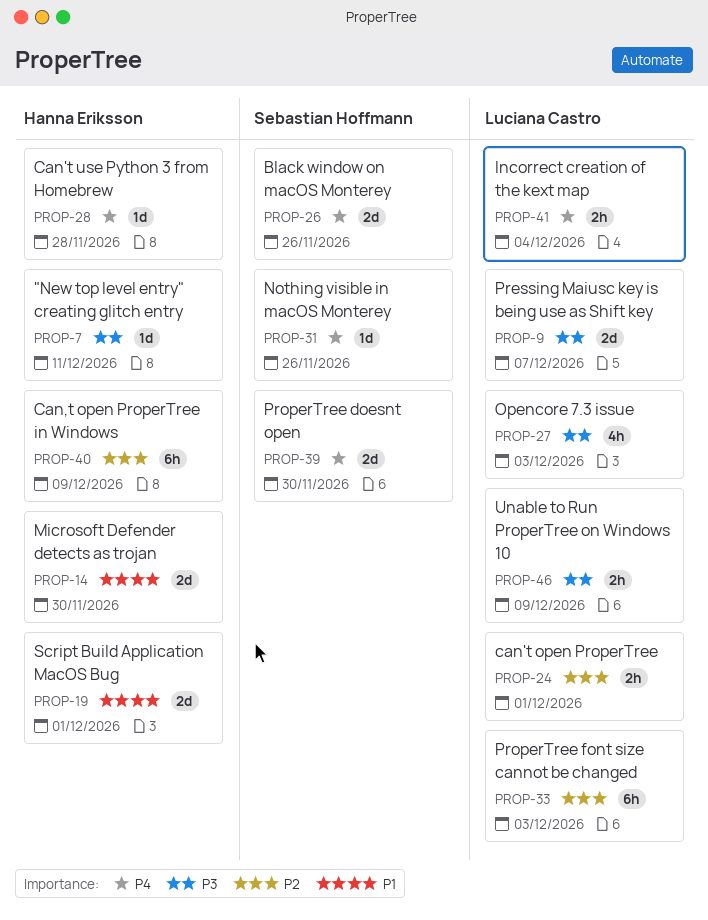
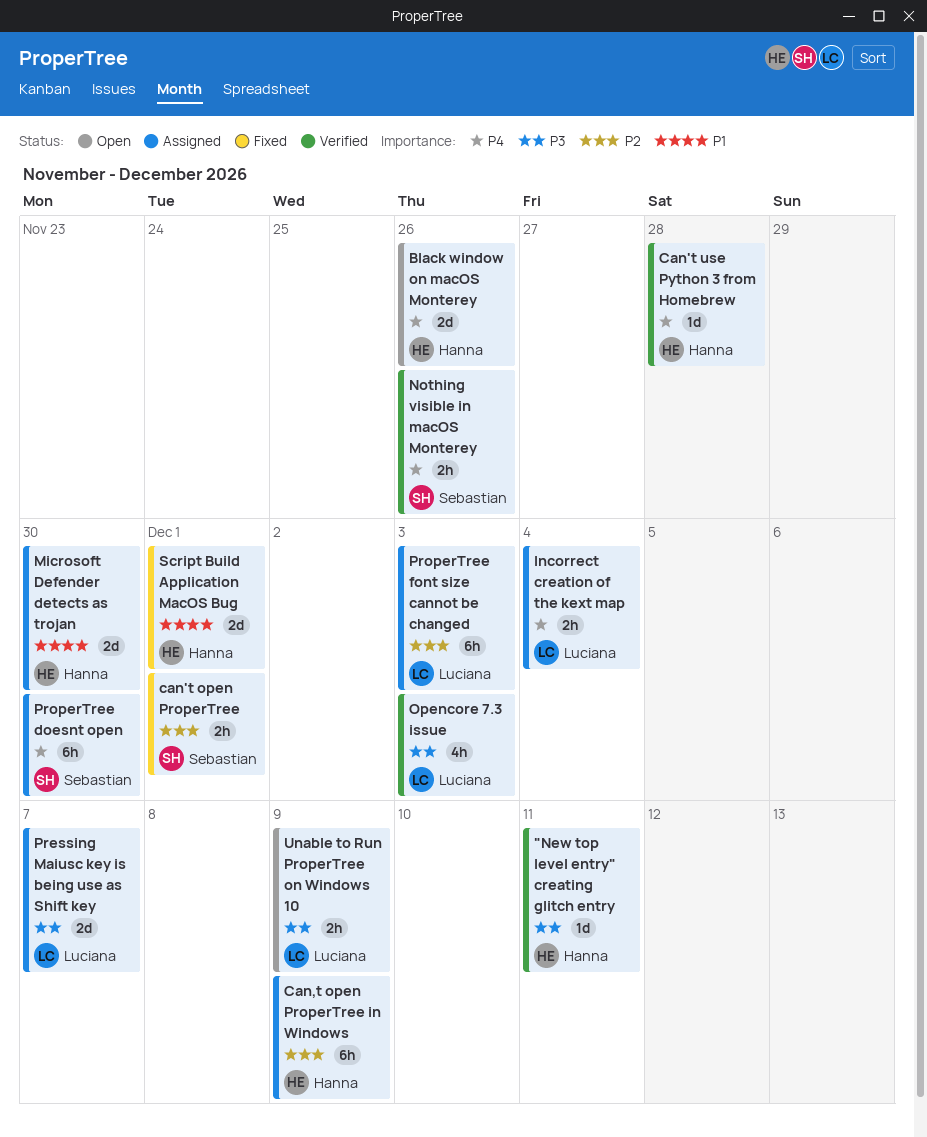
Black window on macOS Monterey, owner: Sebastian Hoffmann -> Hanna Eriksson
can't open ProperTree, owner: Luciana Castro -> Sebastian Hoffmann
Nothing visible in macOS Monterey, estimate: 1d -> 2h
ProperTree doesnt open, estimate: 2d -> 6h

